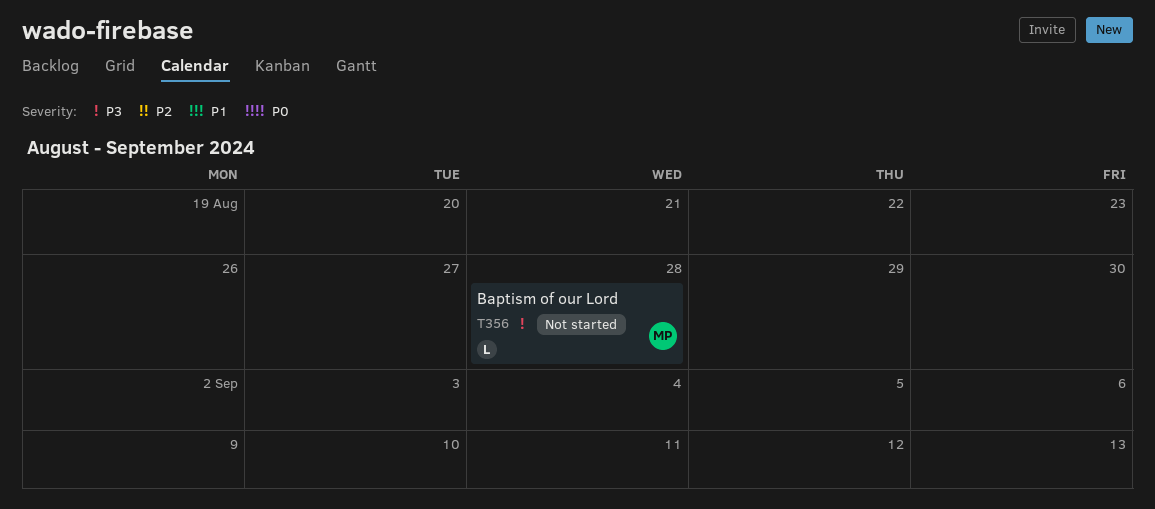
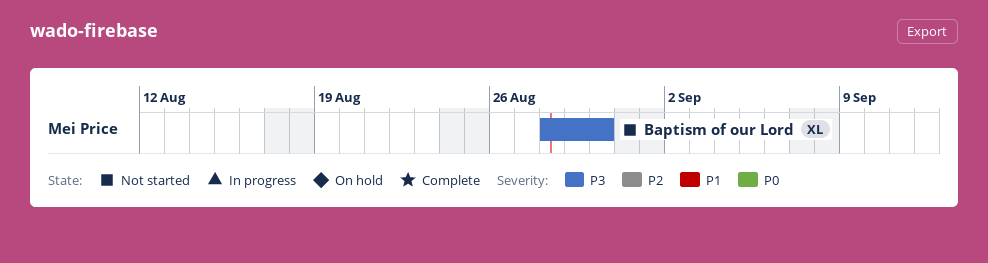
Baptism of our Lord, estimate: L -> XL
Baptism of our Lord, due: Aug 28 -> Aug 30

